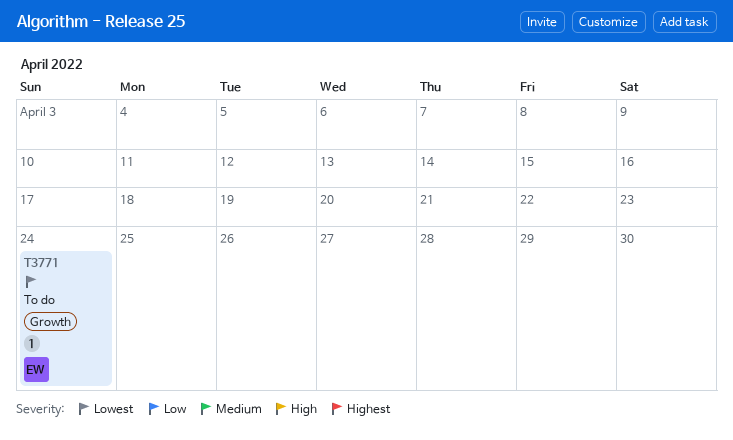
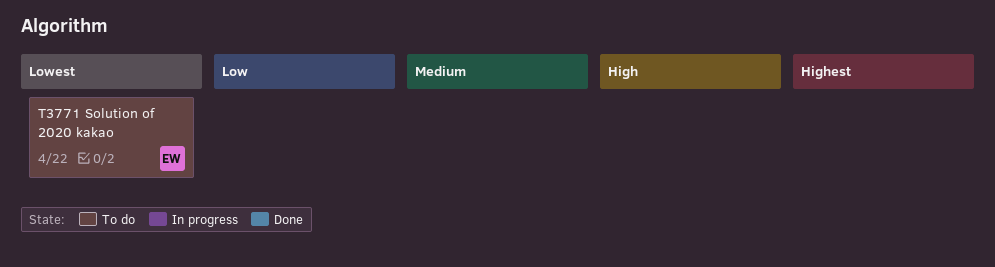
T3771, due: Apr 24 -> Apr 22

